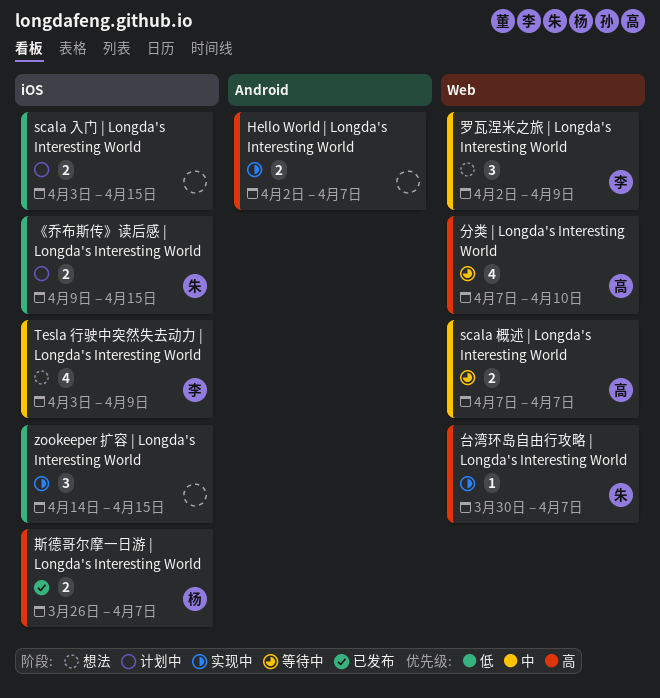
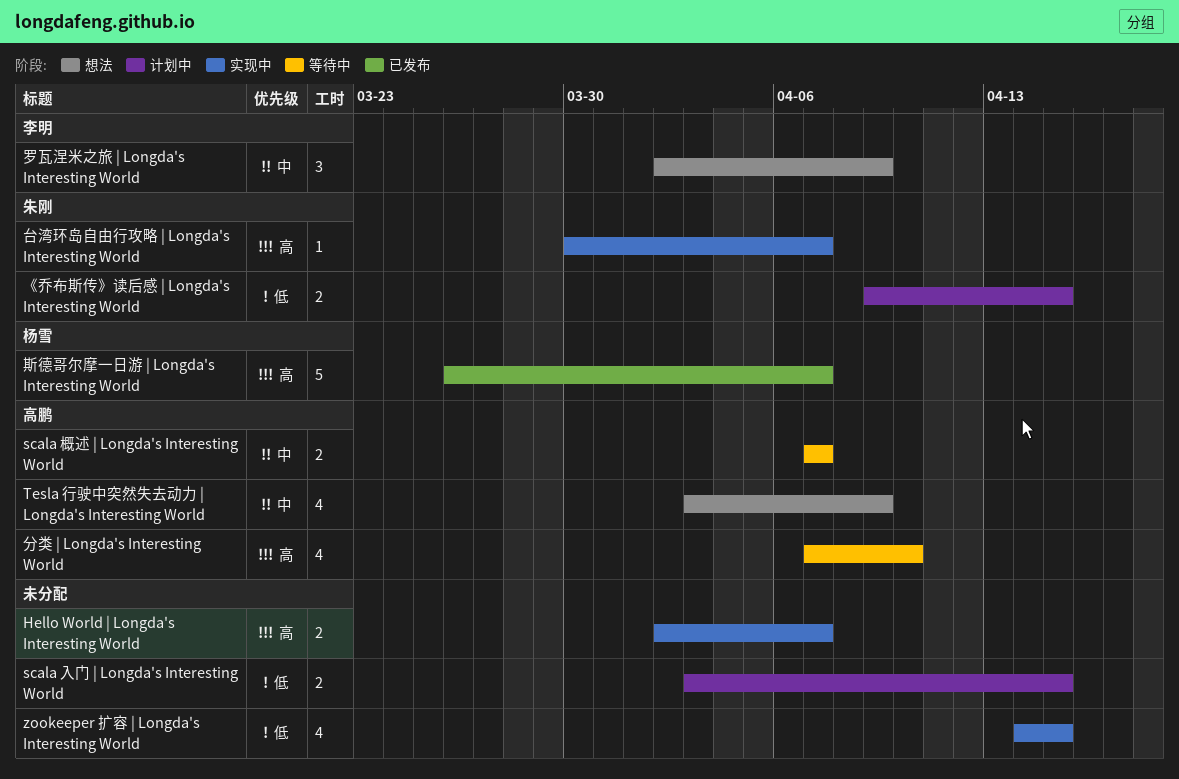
Tesla 行驶中突然失去动力 | Longda's Interesting World, owner: 李明 -> 高鹏
zookeeper 扩容 | Longda's Interesting World, estimate: 3 -> 4
斯德哥尔摩一日游 | Longda's Interesting World, estimate: 2 -> 5

